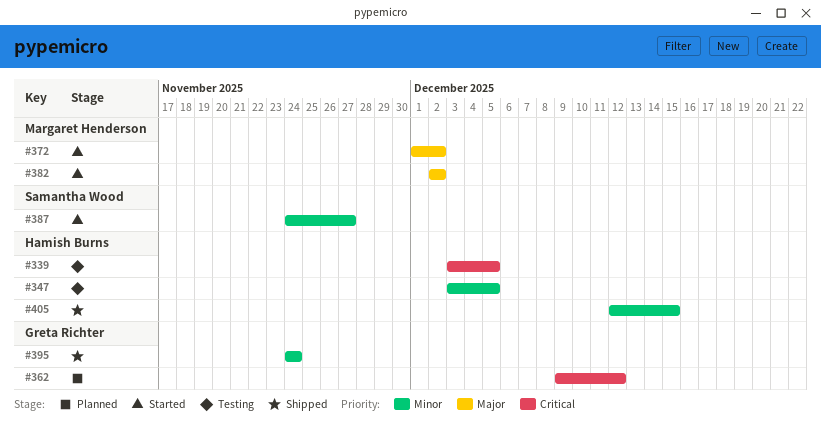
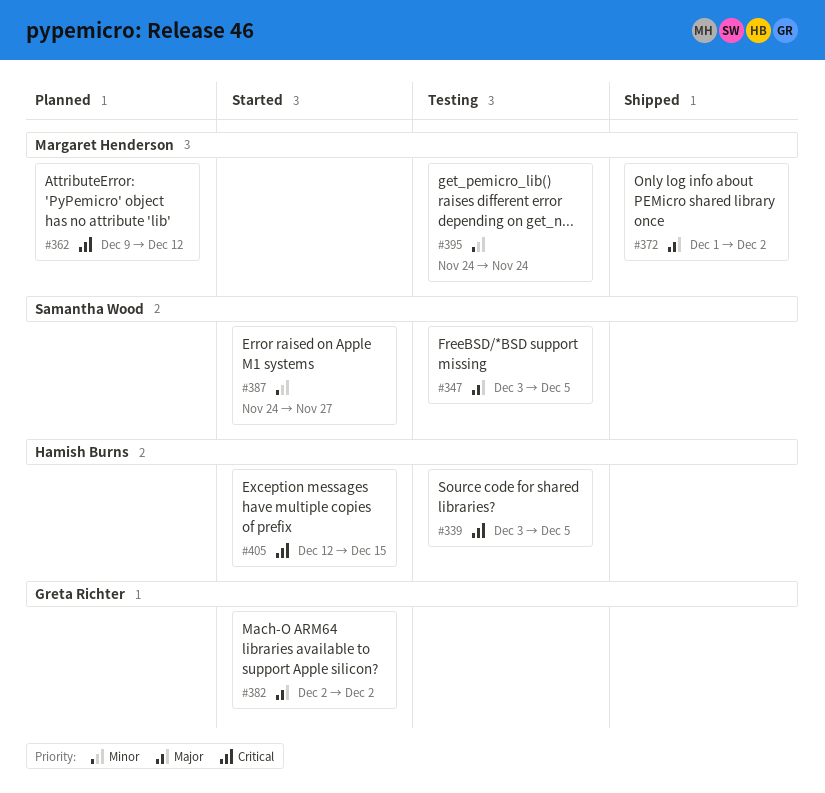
#347, owner: Hamish Burns -> Samantha Wood
#347, priority: Minor -> Major
#362, owner: Greta Richter -> Margaret Henderson
#372, status: Started -> Shipped
#382, owner: Margaret Henderson -> Greta Richter
#395, status: Shipped -> Testing
#395, owner: Greta Richter -> Margaret Henderson
#405, status: Shipped -> Started
#405, priority: Minor -> Critical

